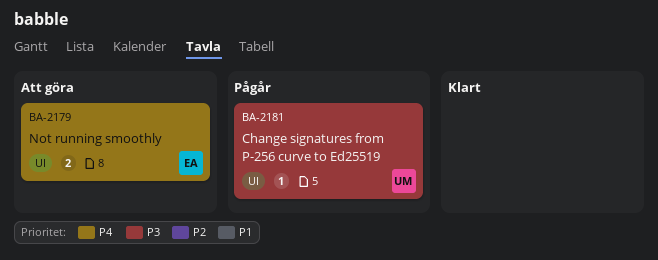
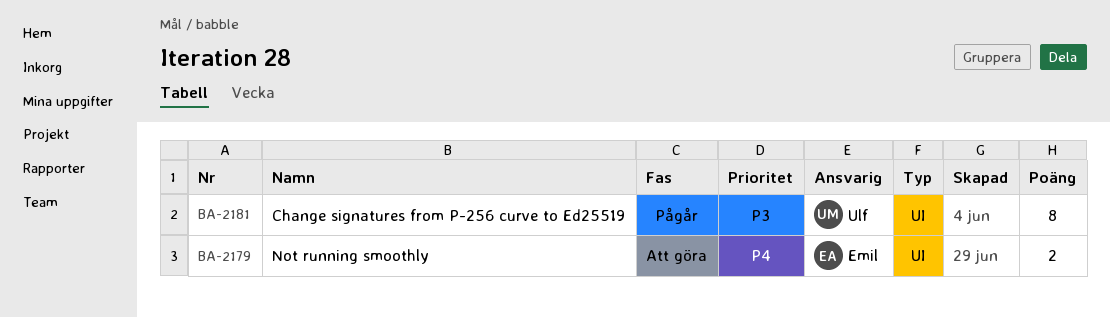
BA-2181, estimate: 1 -> 8

